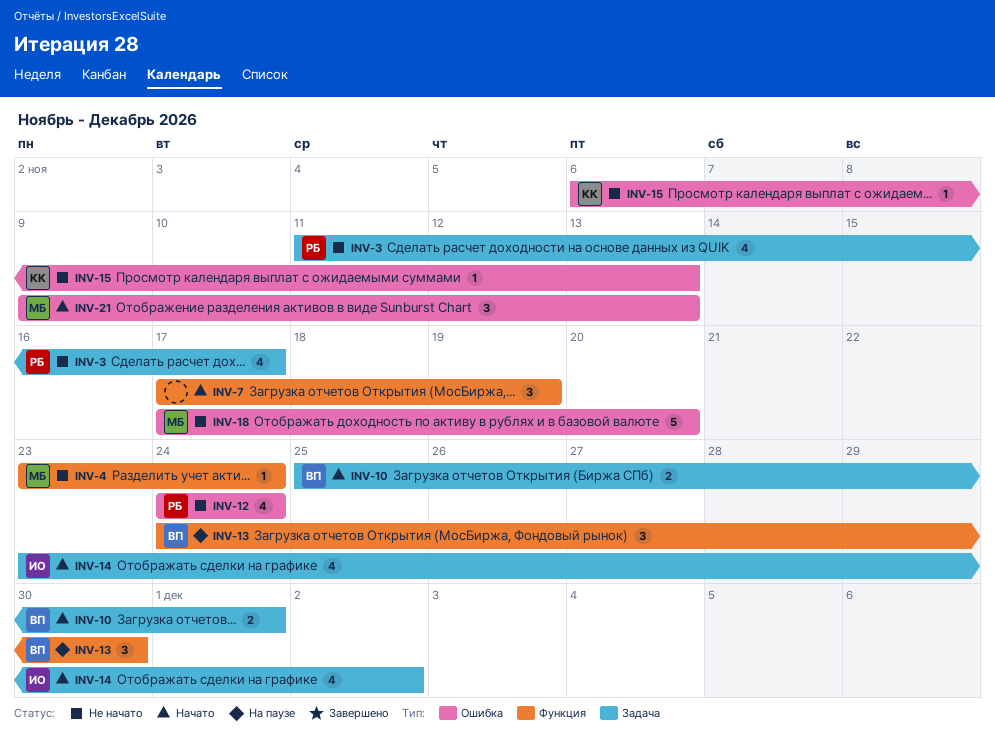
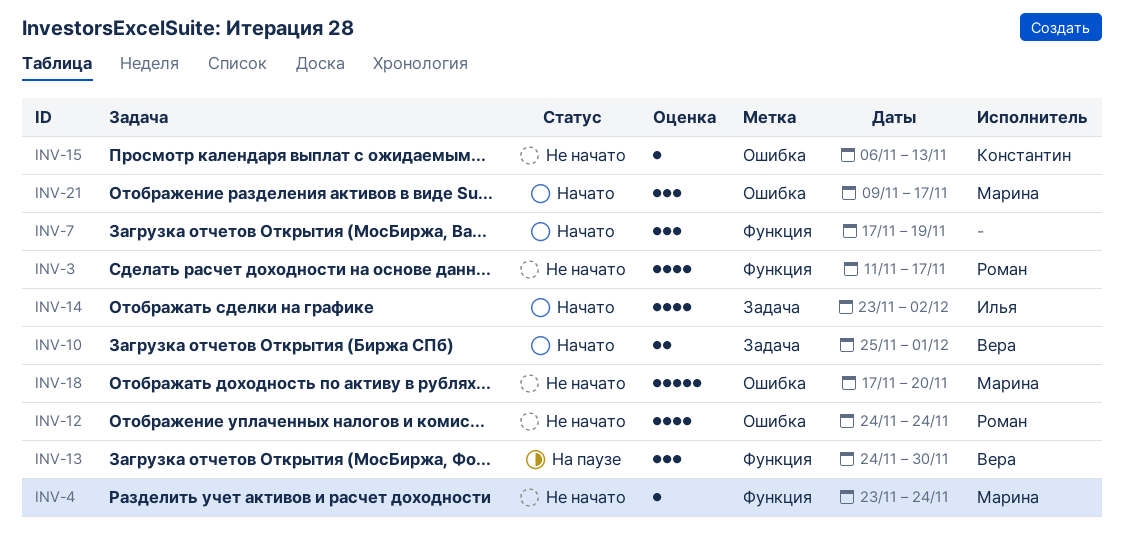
INV-3, label: Задача -> Функция
INV-21, due: Nov 13 -> Nov 17

